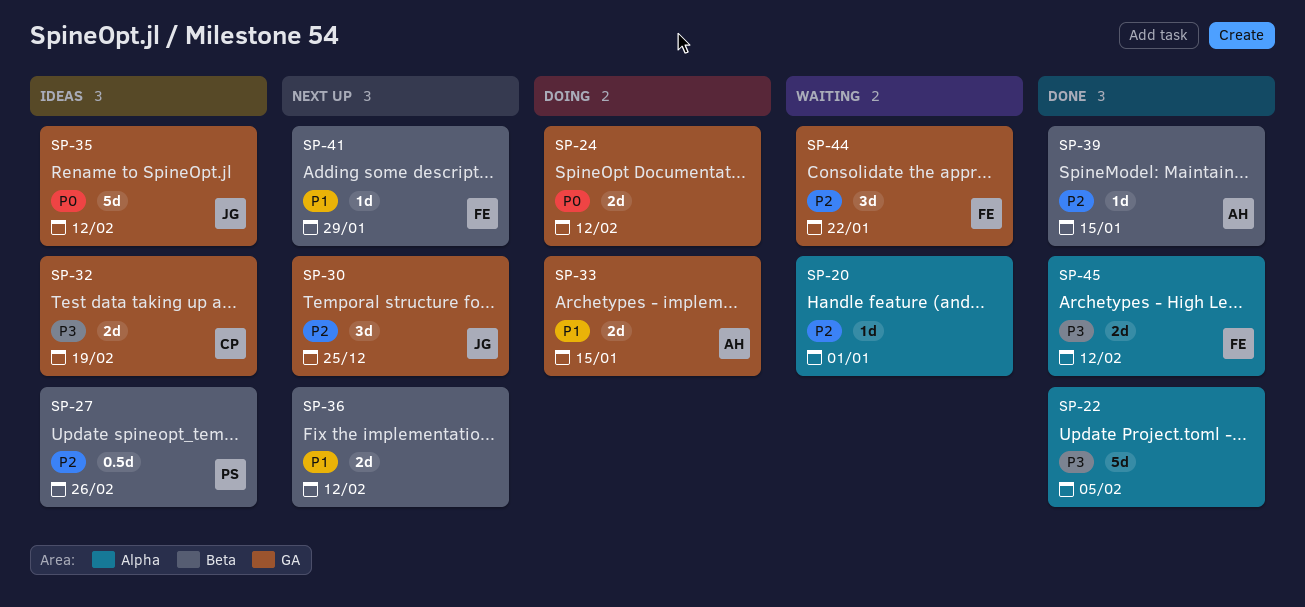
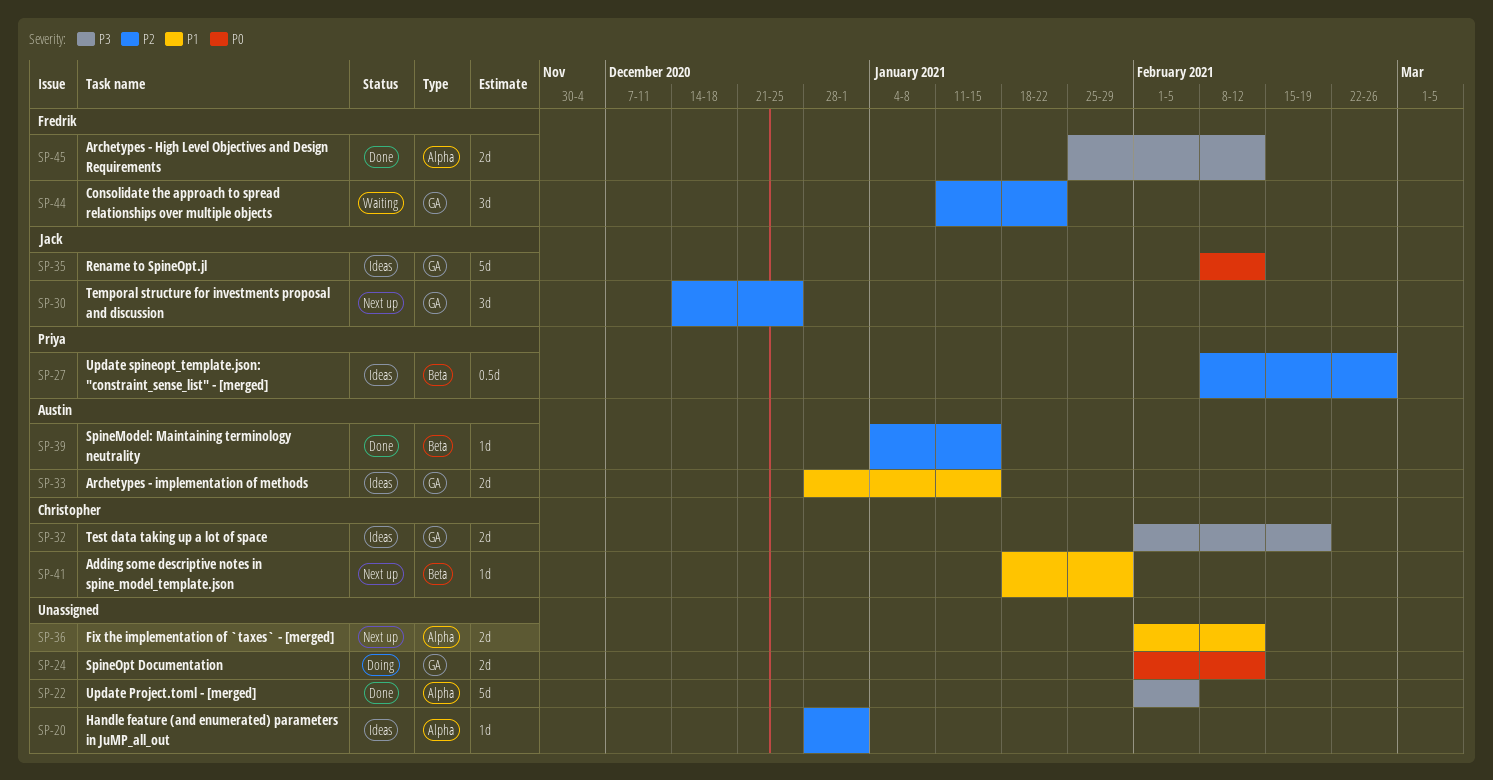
SP-20, status: Waiting -> Ideas
SP-33, status: Doing -> Ideas
SP-36, label: Beta -> Alpha
SP-41, owner: Fredrik -> Christopher

